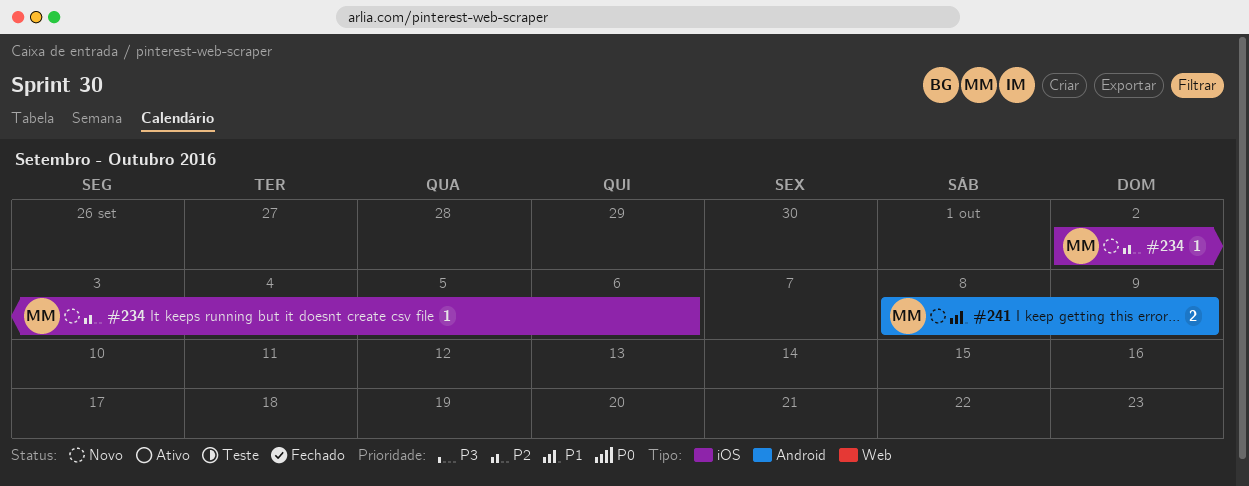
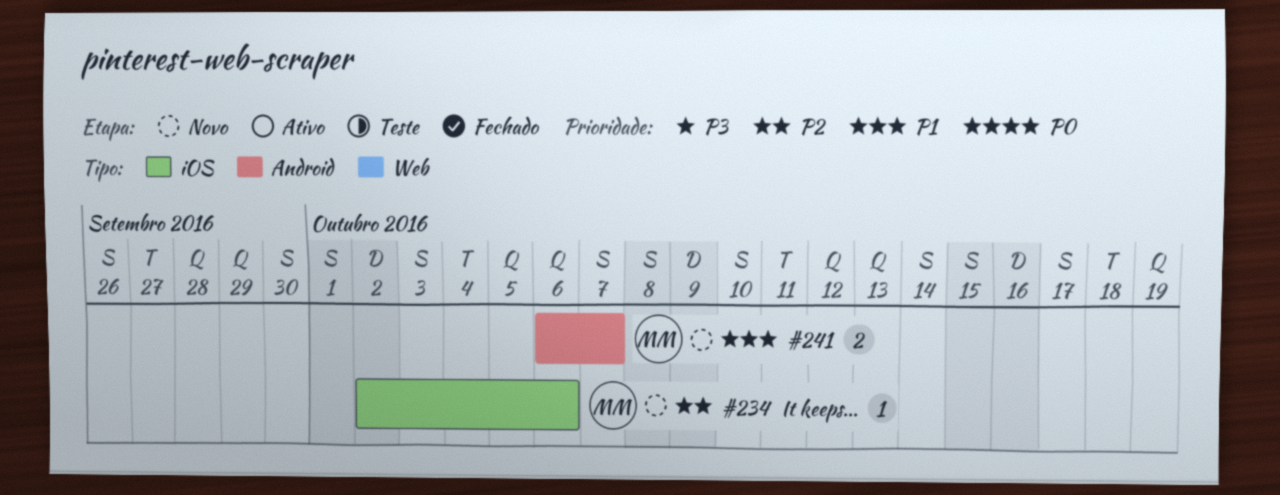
#241, start: Oct 8 -> Oct 6
#241, due: Oct 9 -> Oct 7

